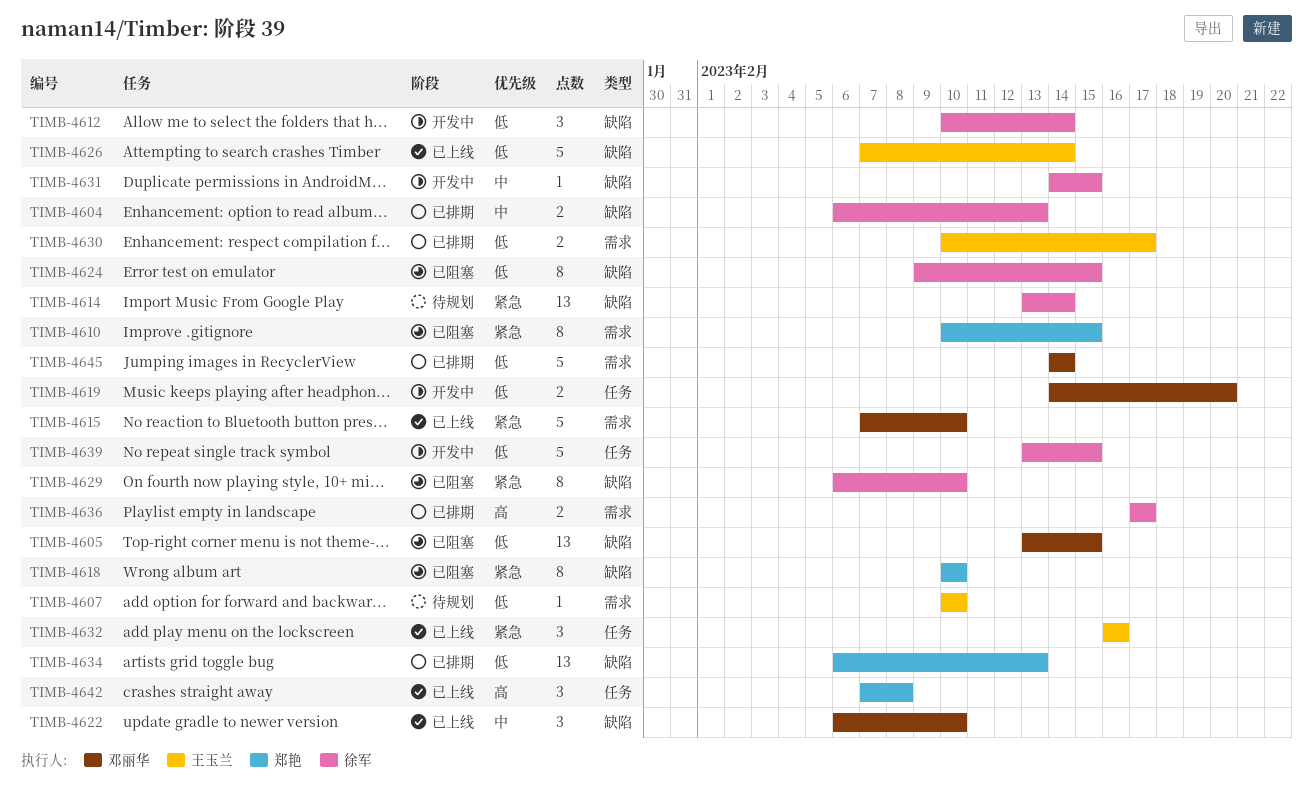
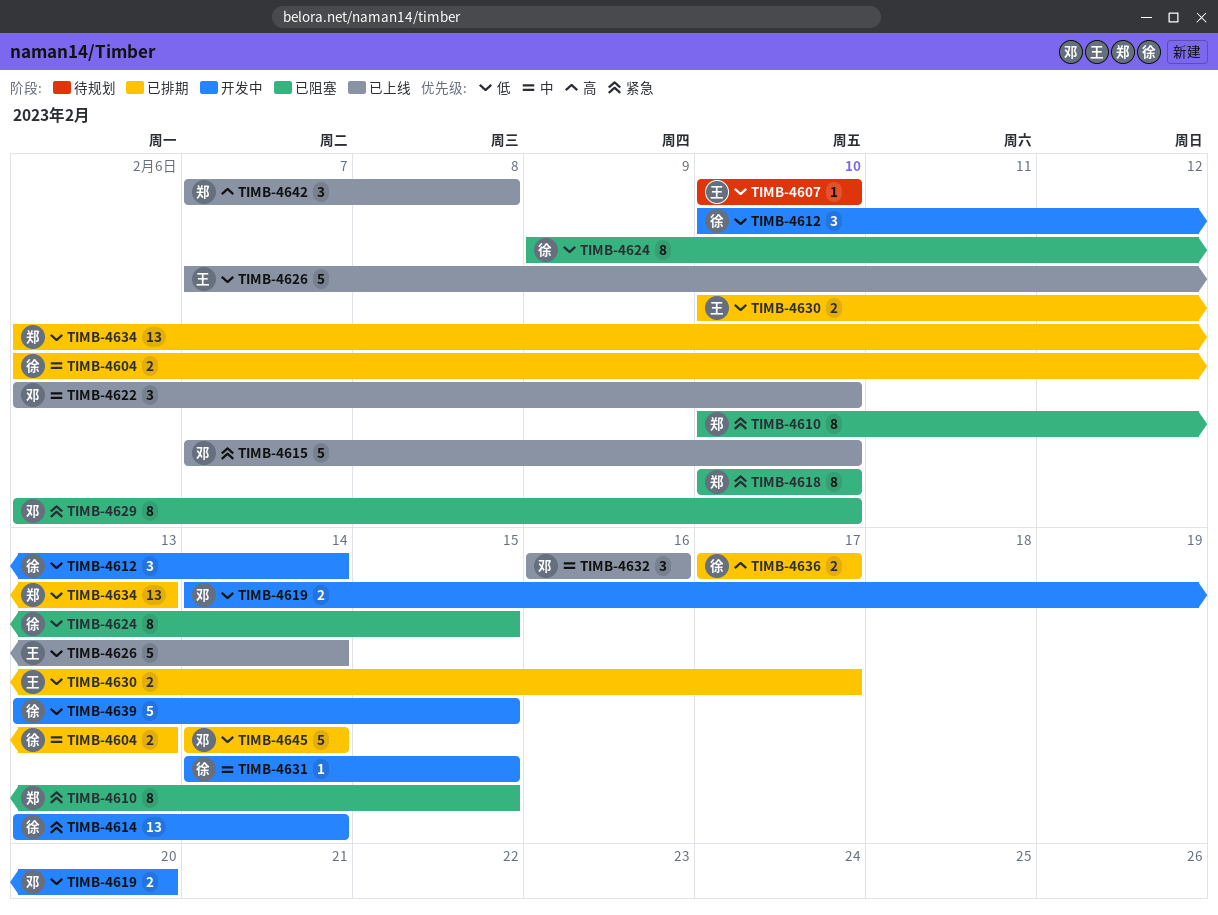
TIMB-4605: present -> none
TIMB-4614, status: 待规划 -> 开发中
TIMB-4629, owner: 徐军 -> 邓丽华
TIMB-4632, owner: 王玉兰 -> 邓丽华
TIMB-4632, priority: 紧急 -> 中

